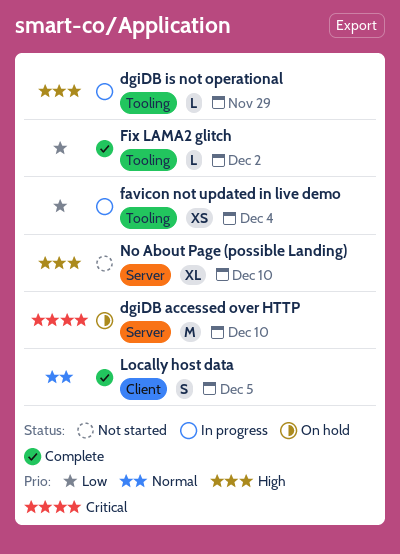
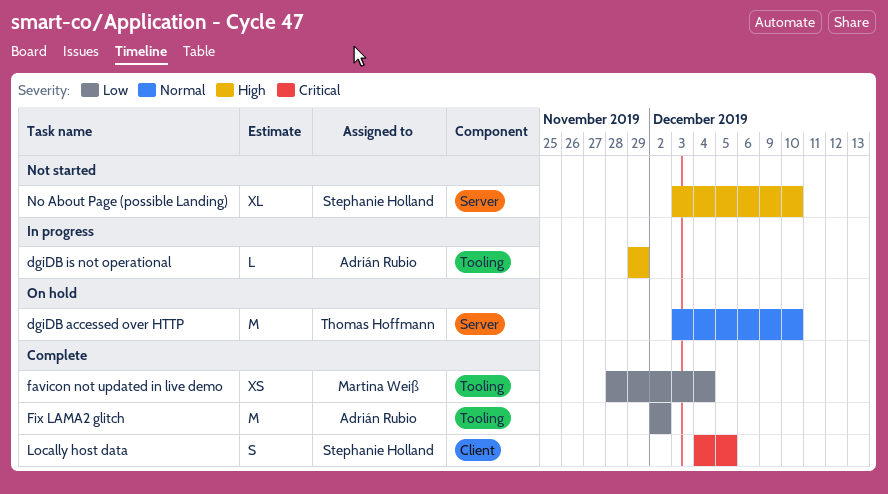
dgiDB accessed over HTTP, priority: Critical -> Normal
favicon not updated in live demo, status: In progress -> Complete
Fix LAMA2 glitch, estimate: L -> M
Locally host data, priority: Normal -> Critical

